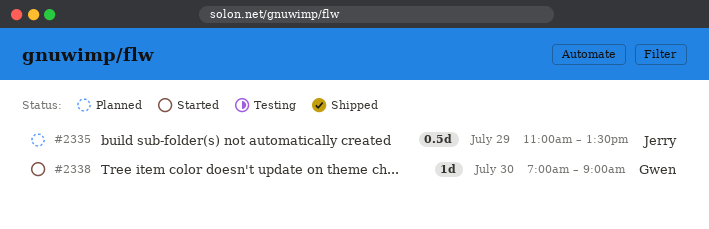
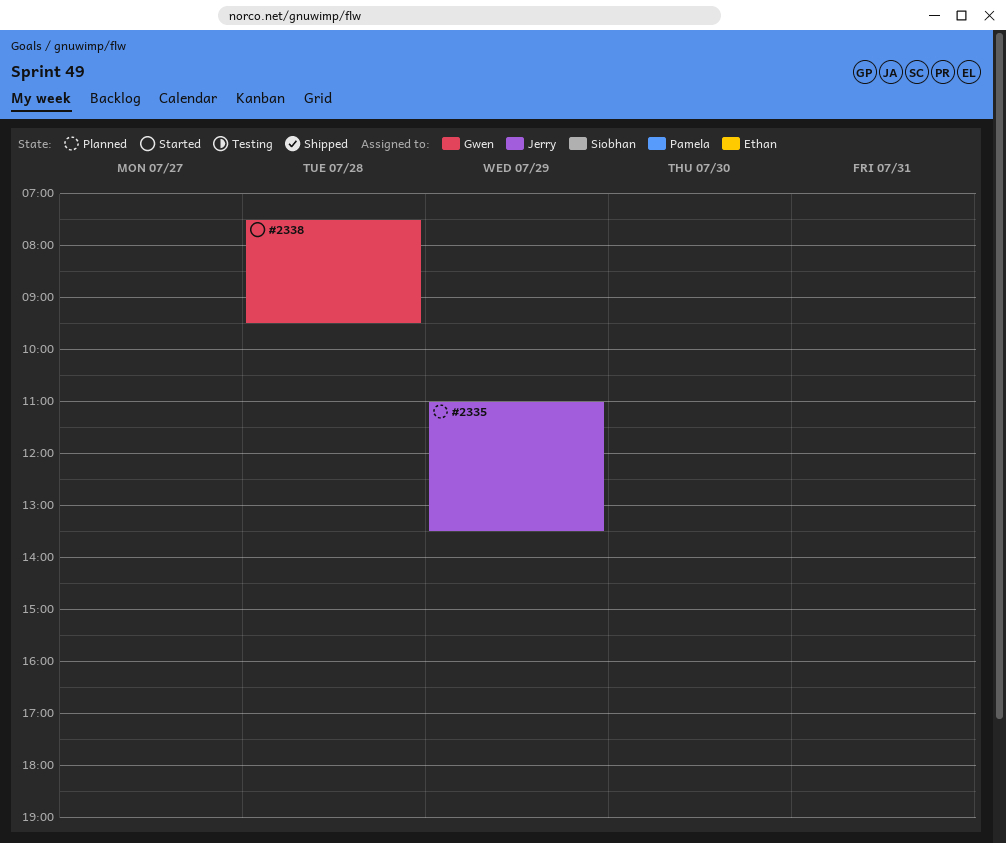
#2338, day: Jul 30 -> Jul 28
#2338, begins: 07:00 -> 07:30
#2338, ends: 09:00 -> 09:30

